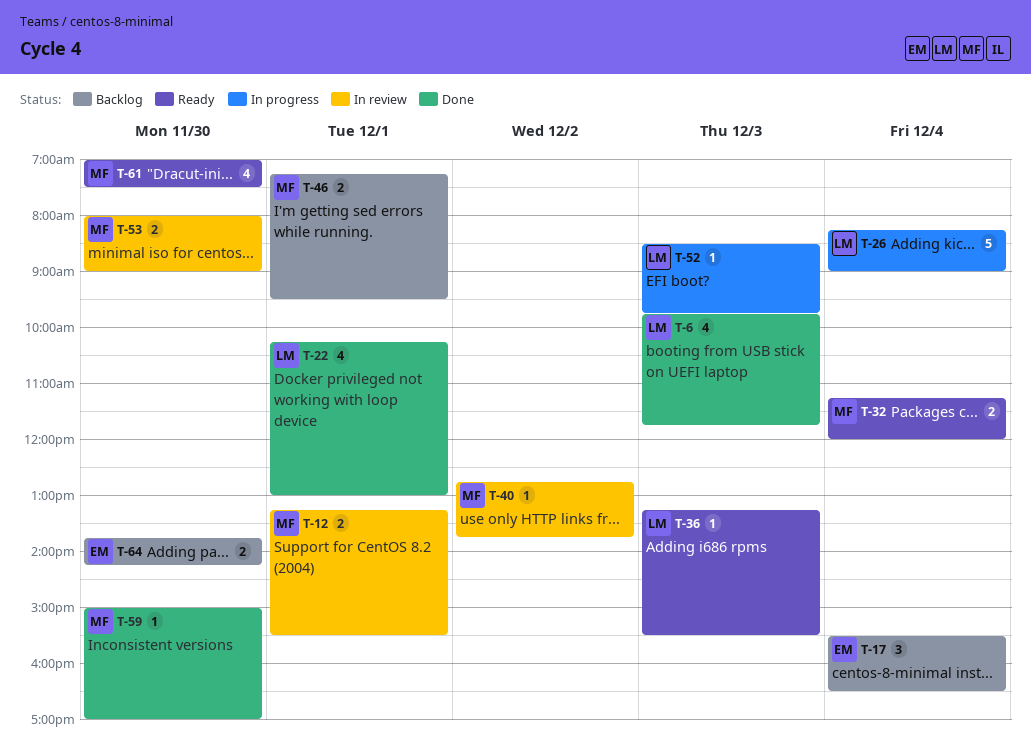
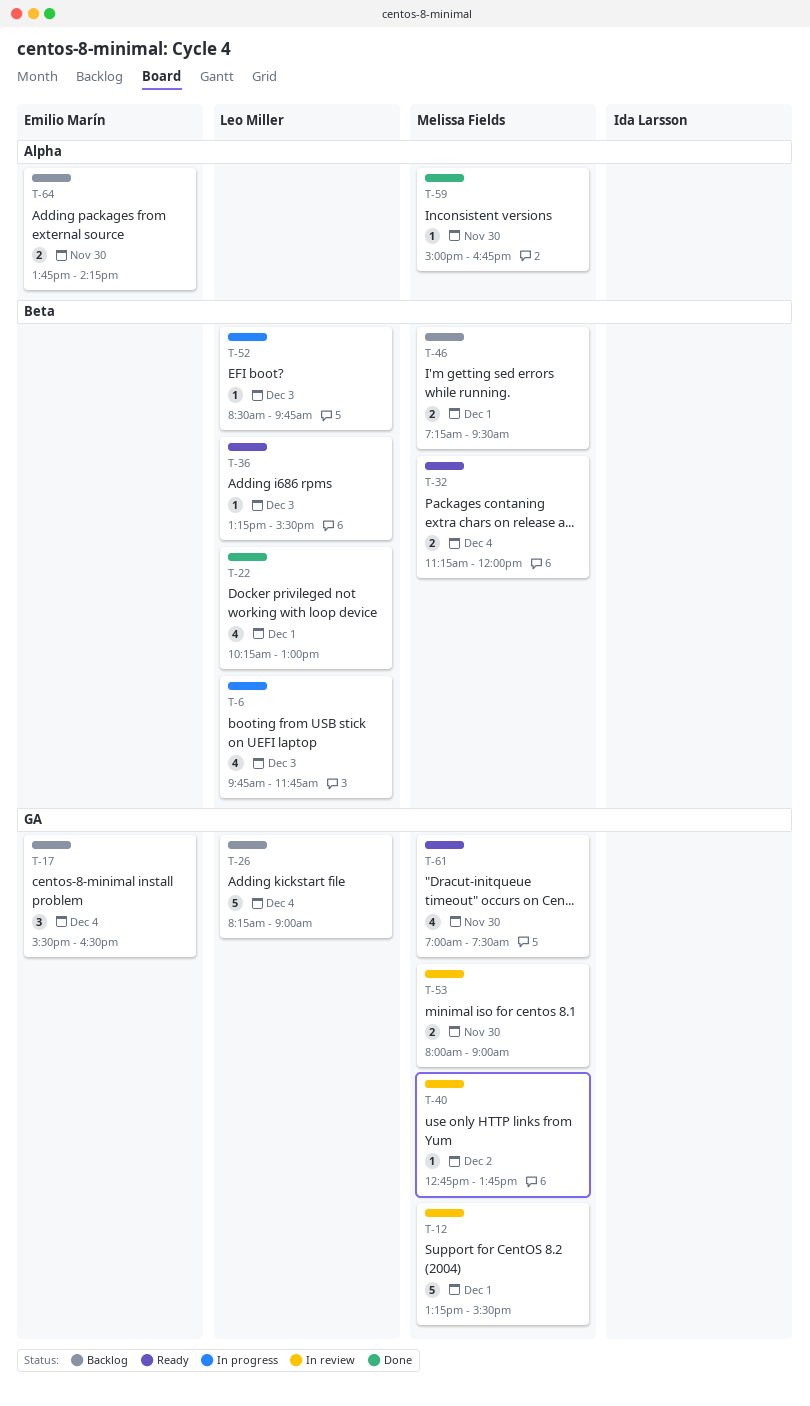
T-6, status: Done -> In progress
T-12, estimate: 2 -> 5
T-26, status: In progress -> Backlog
T-59, ends: 17:00 -> 16:45

